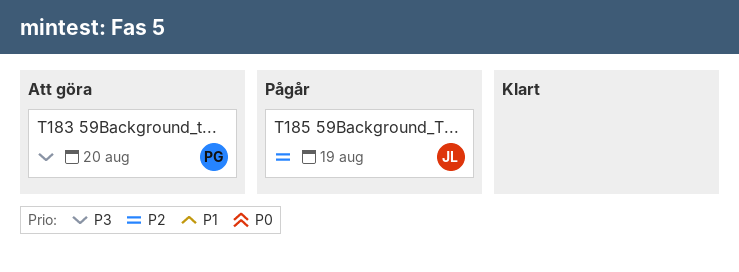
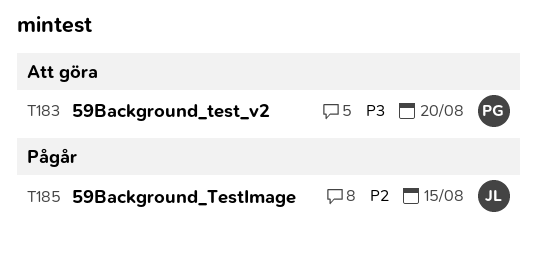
T185, due: Aug 19 -> Aug 15

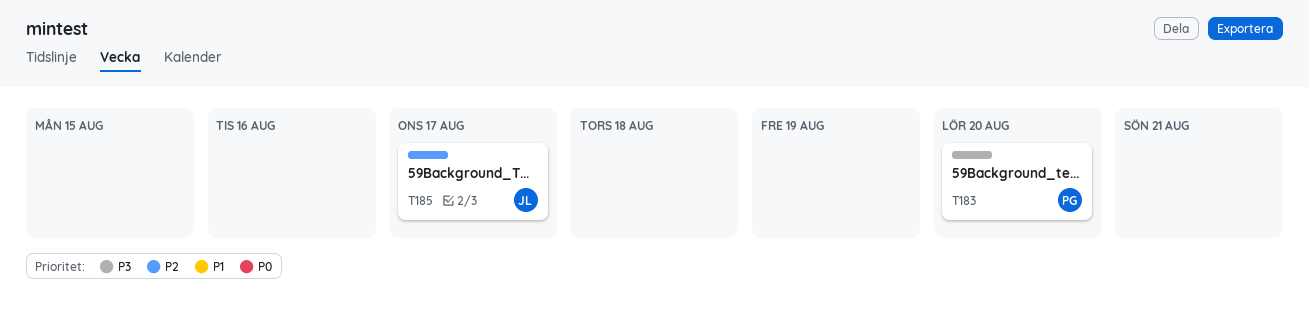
T185, due: Aug 15 -> Aug 17

